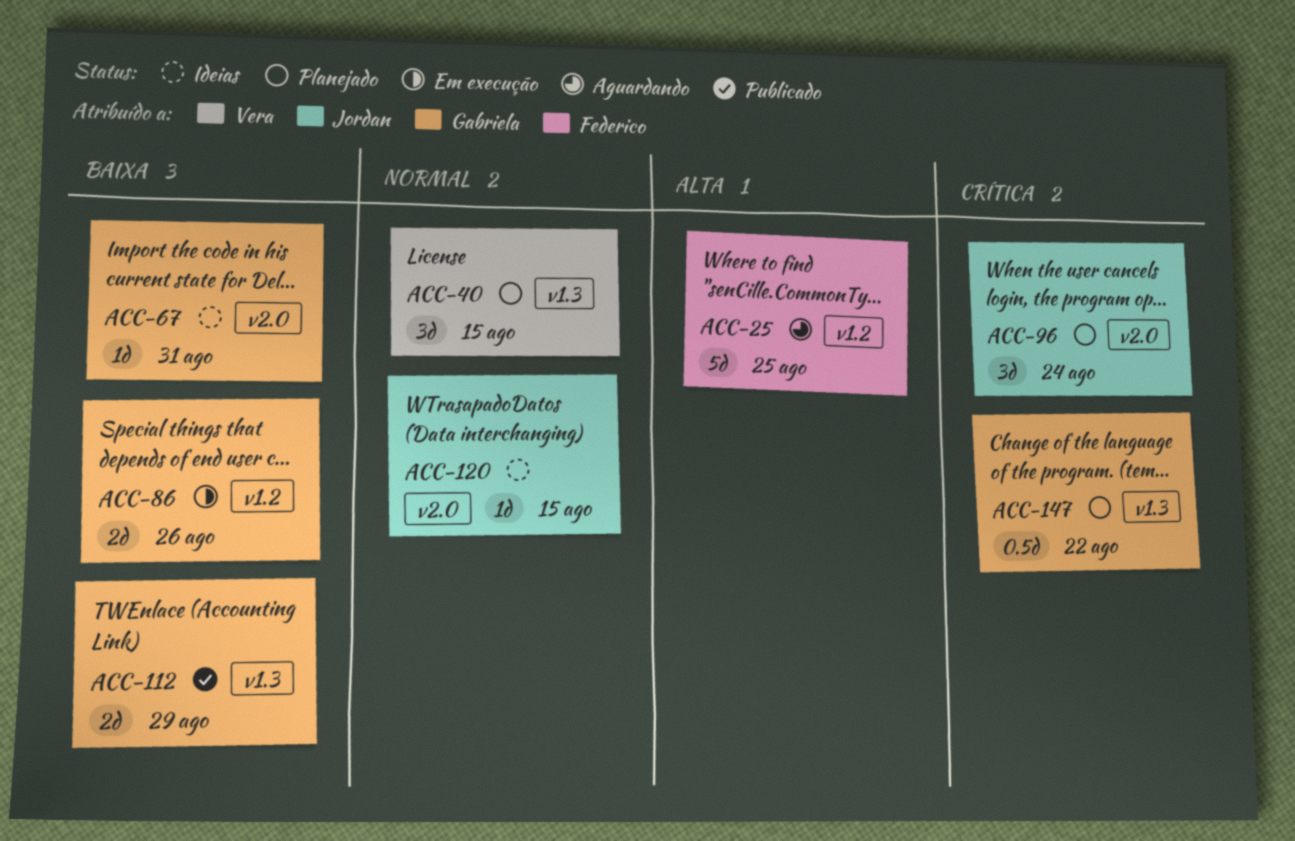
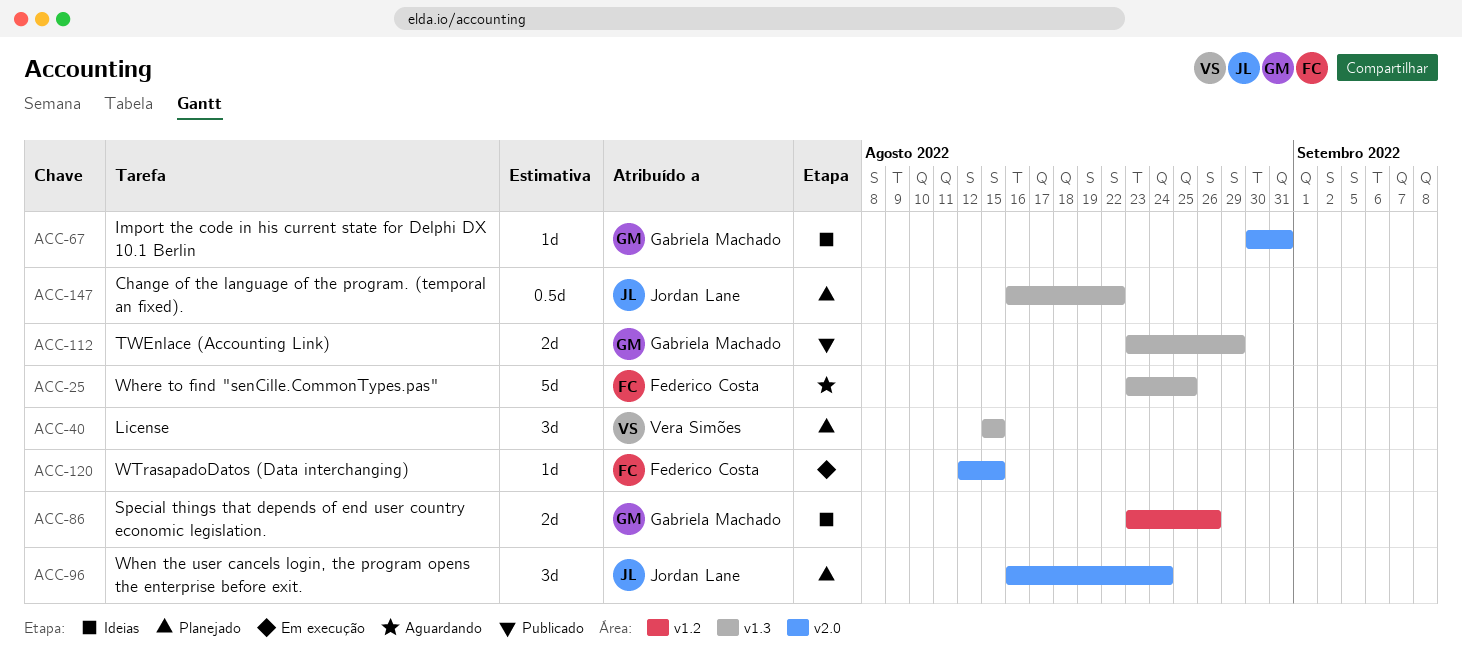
ACC-25, label: v1.2 -> v1.3
ACC-86, status: Em execução -> Ideias
ACC-120, status: Ideias -> Em execução
ACC-120, owner: Jordan Lane -> Federico Costa
ACC-147, owner: Gabriela Machado -> Jordan Lane

